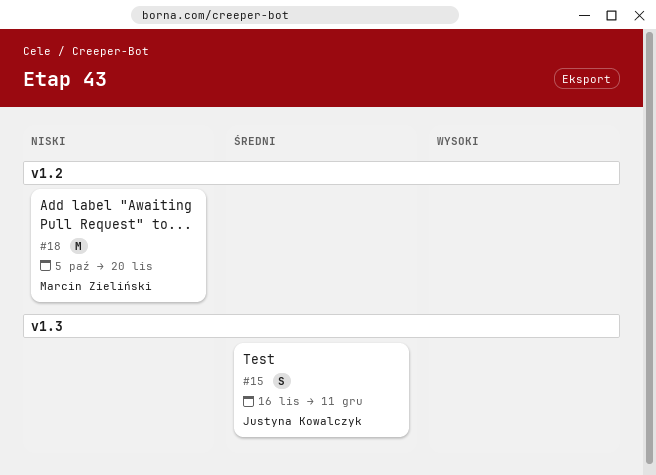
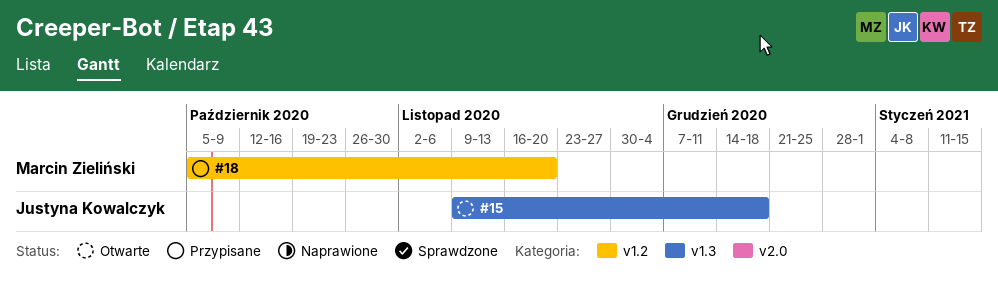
#15, start: Nov 16 -> Nov 9
#15, due: Dec 11 -> Dec 18

